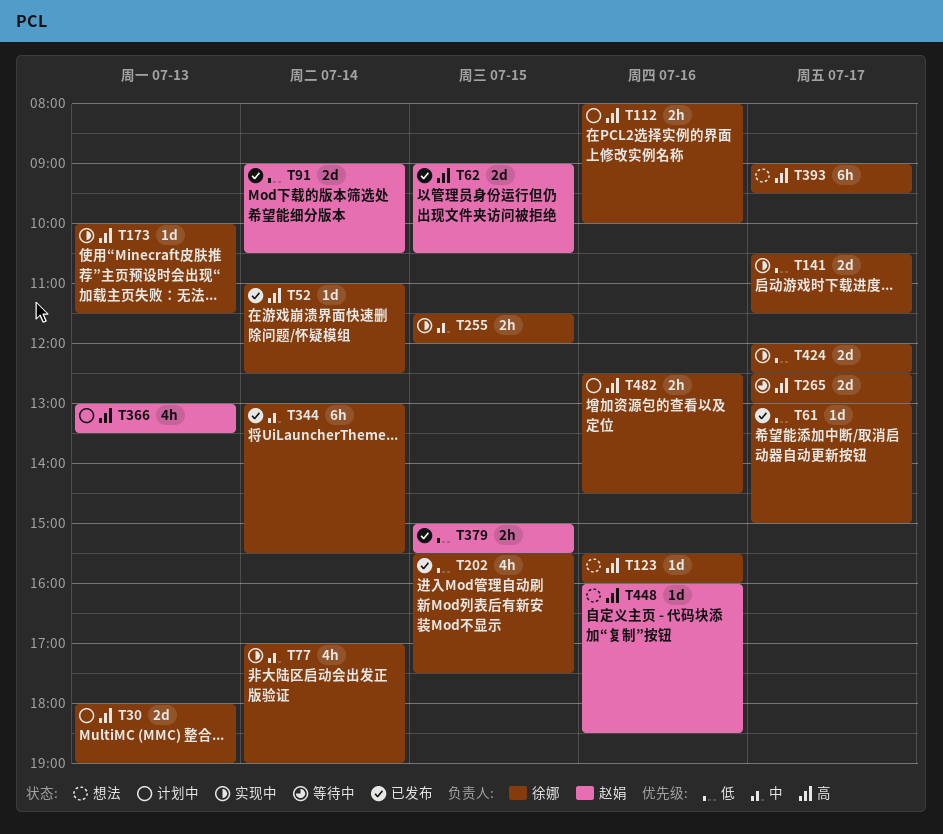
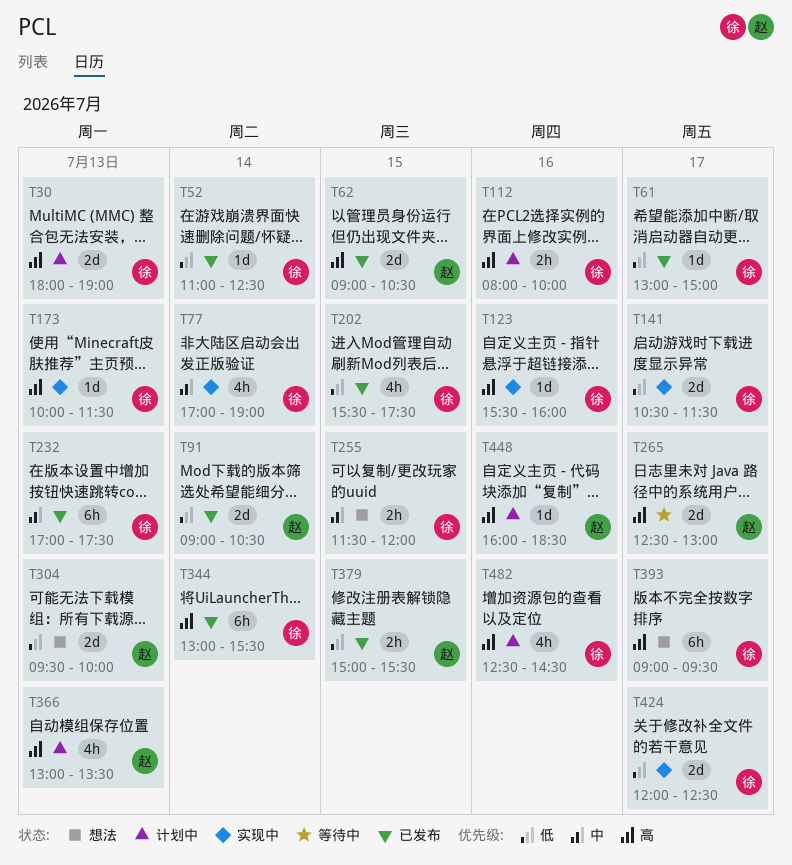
T52, priority: 高 -> 低
T123, status: 想法 -> 实现中
T232: none -> present
T255, status: 实现中 -> 想法
T265, owner: 徐娜 -> 赵娟
T304: none -> present
T344, priority: 中 -> 高
T448, status: 想法 -> 计划中
T482, estimate: 2h -> 4h

